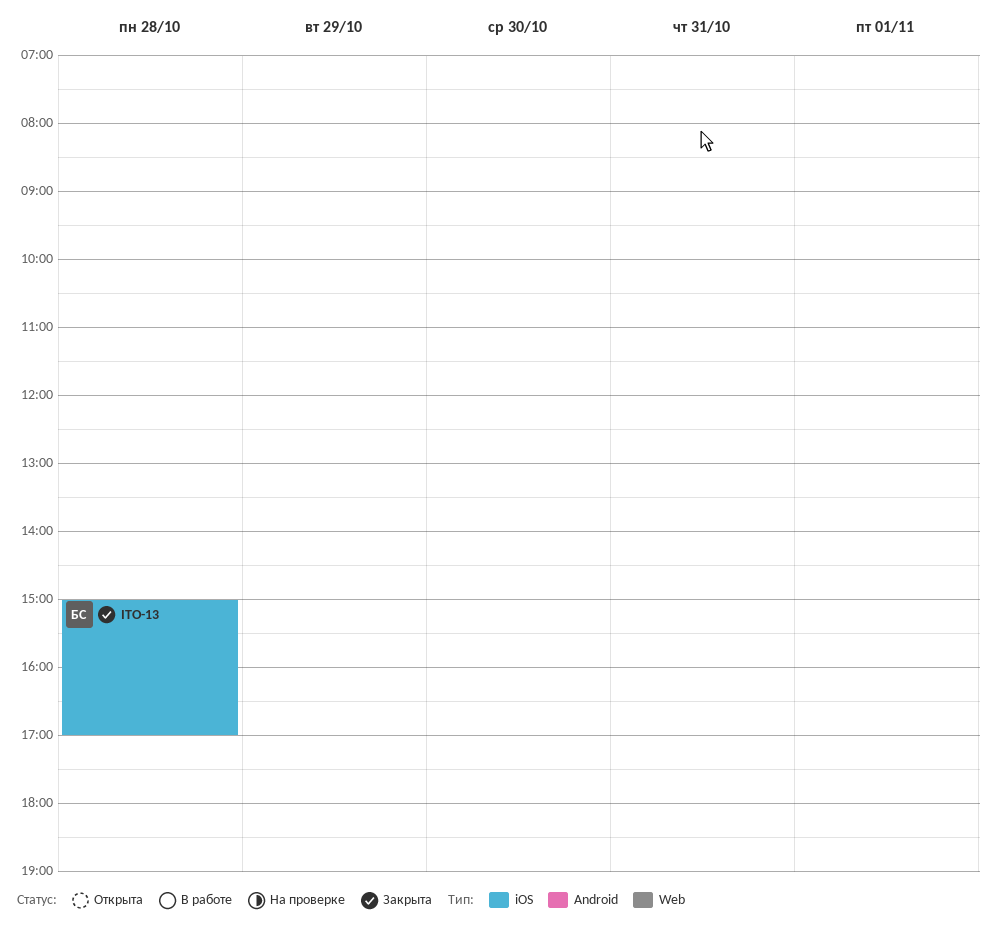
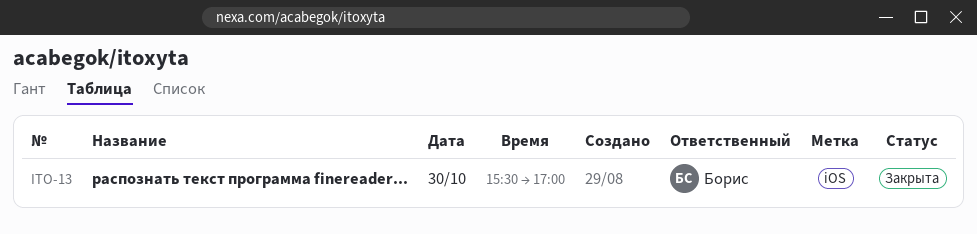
ITO-13, day: Oct 28 -> Oct 30
ITO-13, begins: 15:00 -> 15:30

